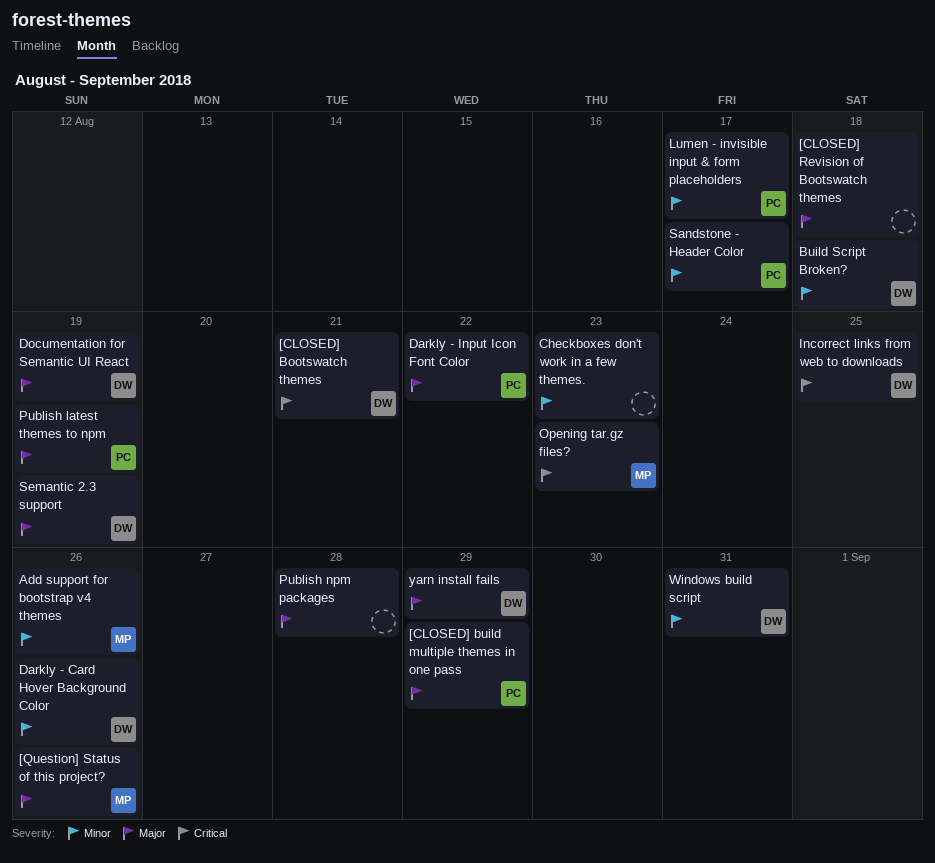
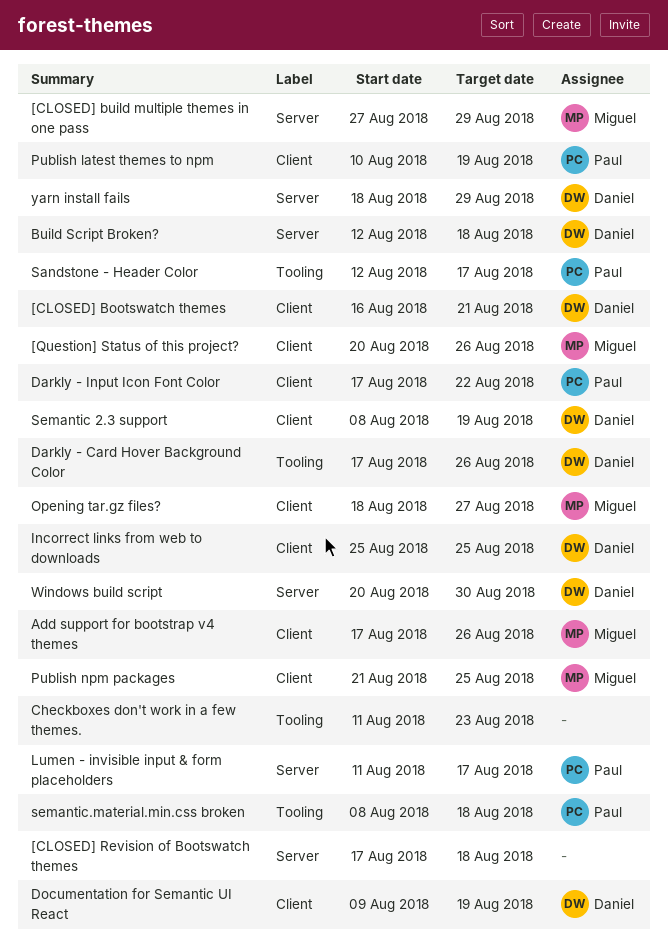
[CLOSED] build multiple themes in one pass, owner: Paul -> Miguel
Opening tar.gz files?, due: Aug 23 -> Aug 27
Publish npm packages, owner: none -> Miguel
Publish npm packages, due: Aug 28 -> Aug 25
semantic.material.min.css broken: none -> present
Windows build script, due: Aug 31 -> Aug 30

